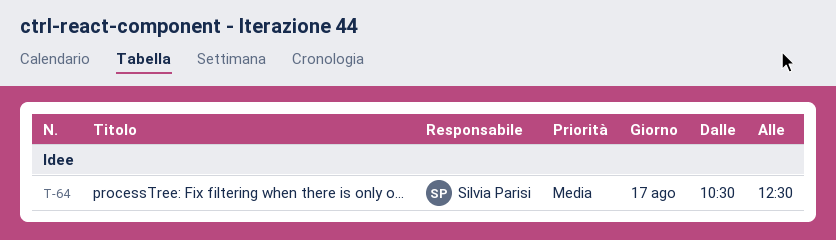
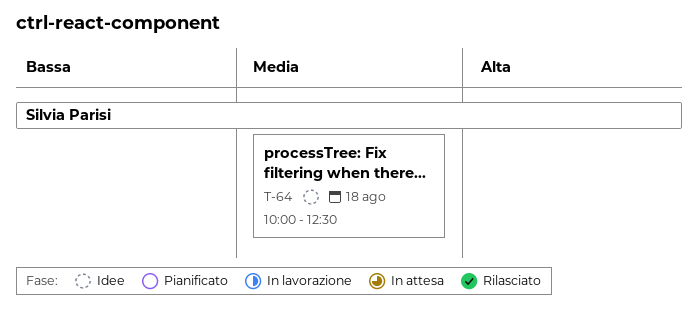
T-64, day: Aug 17 -> Aug 18
T-64, begins: 10:30 -> 10:00

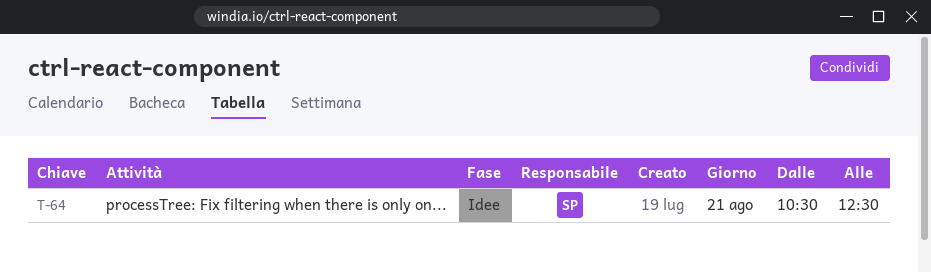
T-64, day: Aug 18 -> Aug 21
T-64, begins: 10:00 -> 10:30

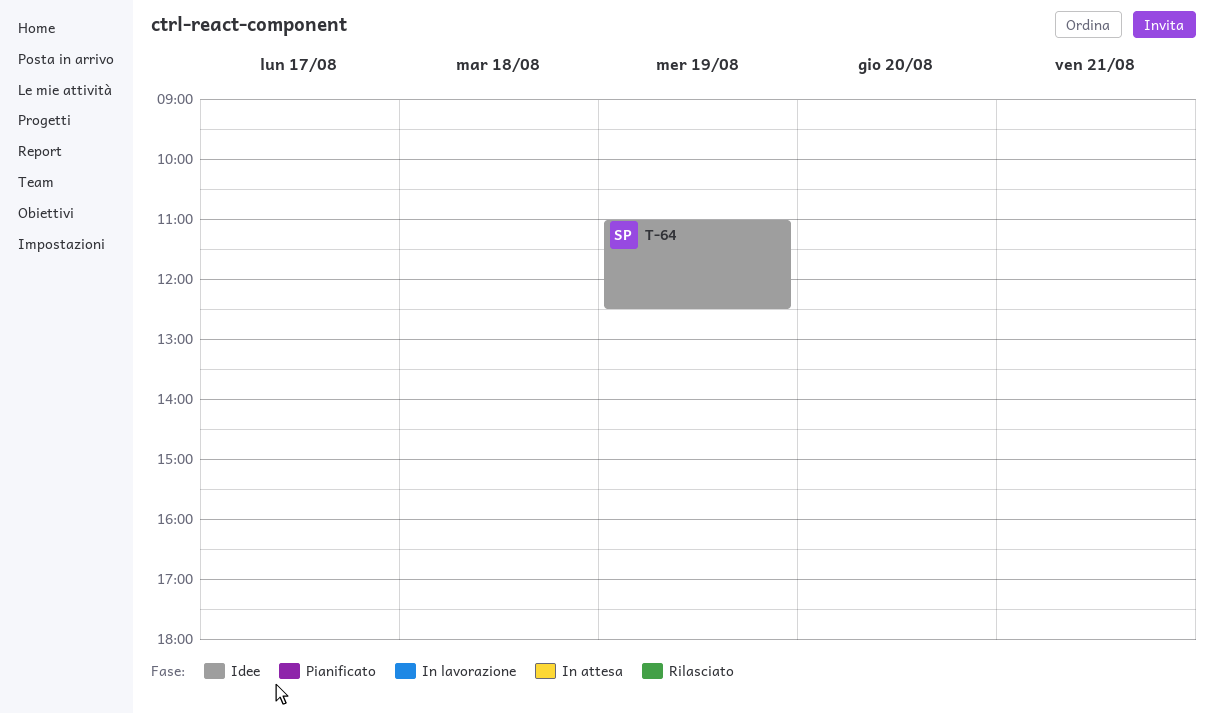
T-64, day: Aug 21 -> Aug 19
T-64, begins: 10:30 -> 11:00

